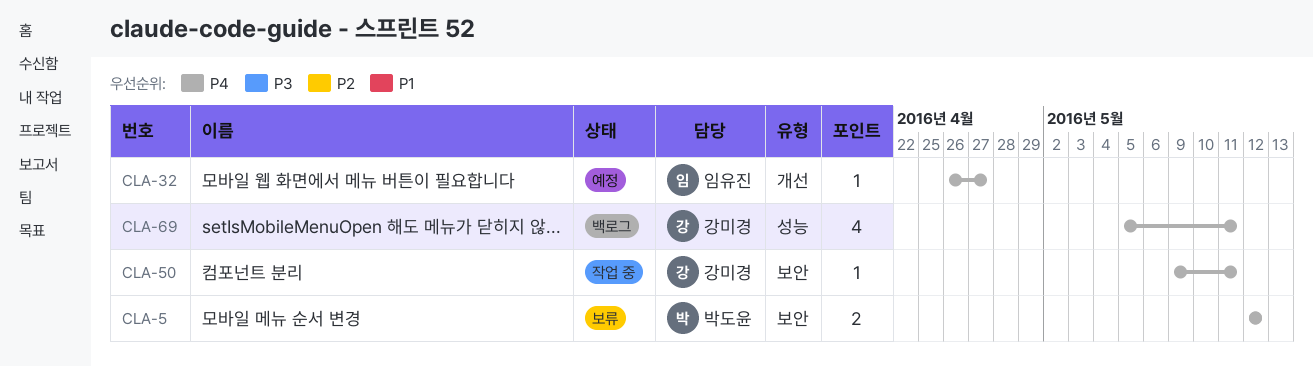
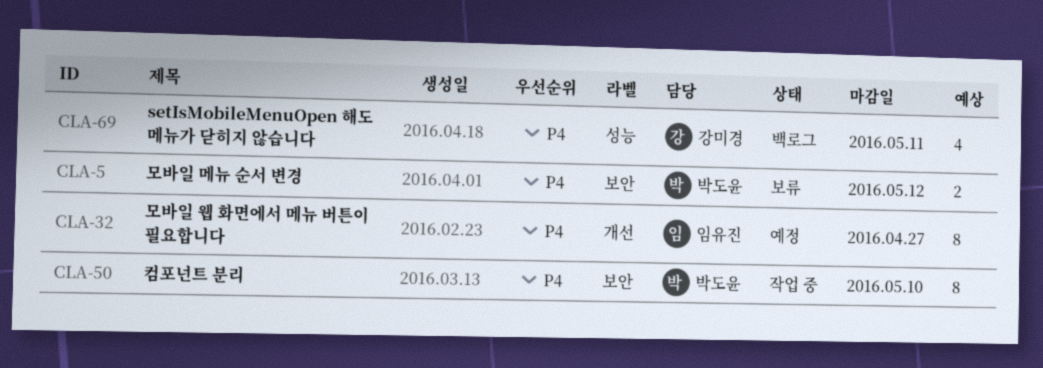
CLA-32, estimate: 1 -> 8
CLA-50, owner: 강미경 -> 박도윤
CLA-50, estimate: 1 -> 8
CLA-50, due: May 11 -> May 10

